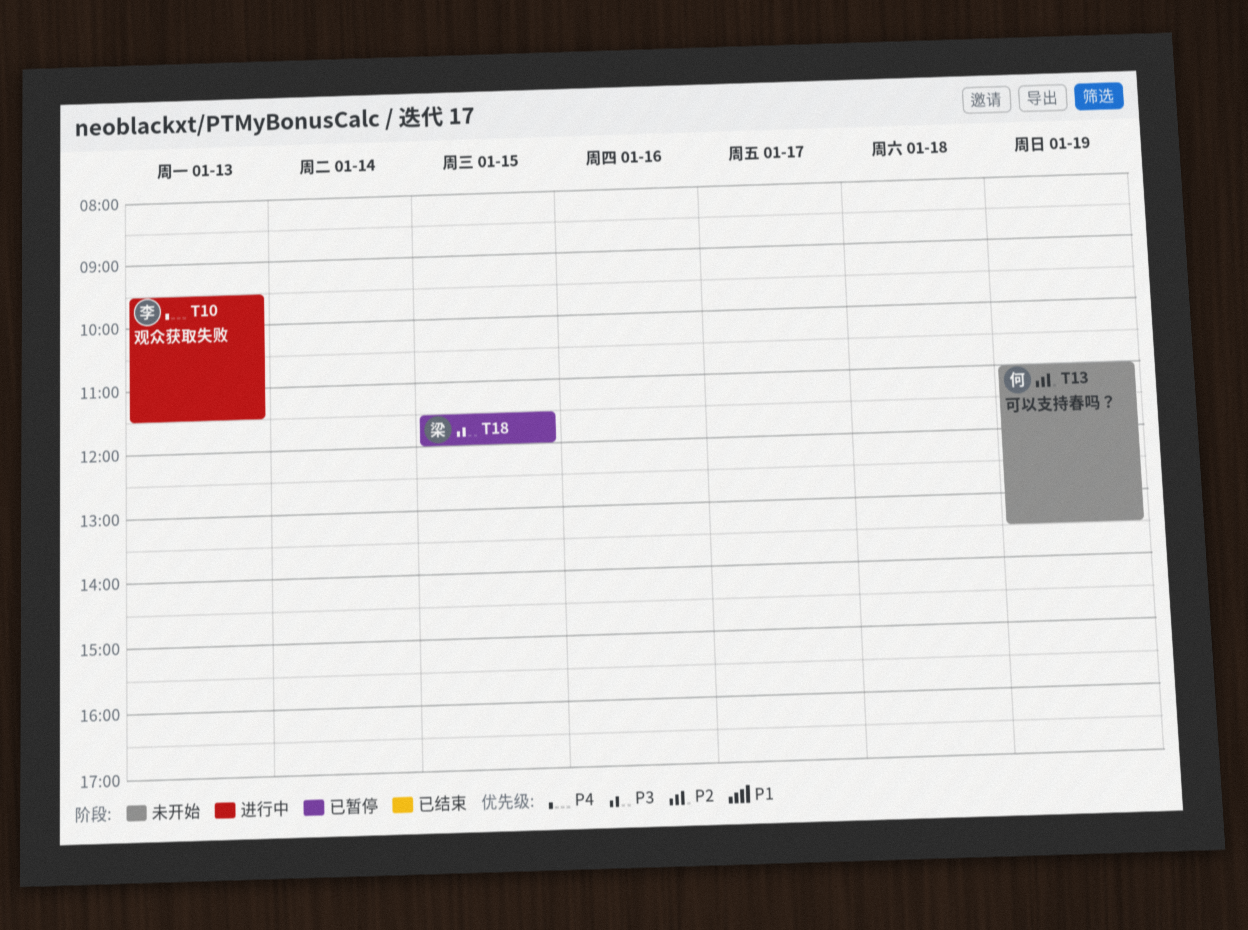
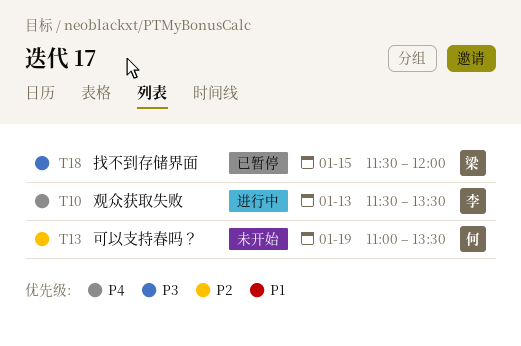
T10, begins: 09:30 -> 11:30
T10, ends: 11:30 -> 13:30

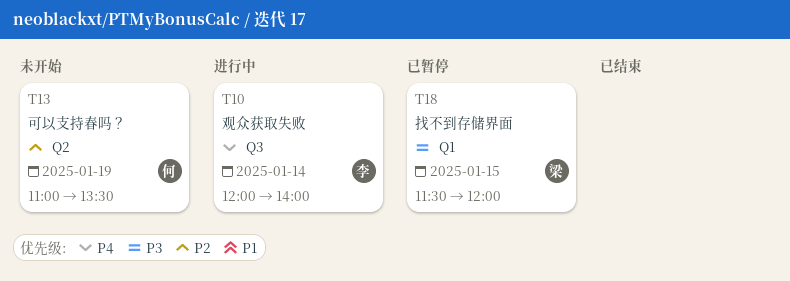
T10, day: Jan 13 -> Jan 14
T10, begins: 11:30 -> 12:00
T10, ends: 13:30 -> 14:00

